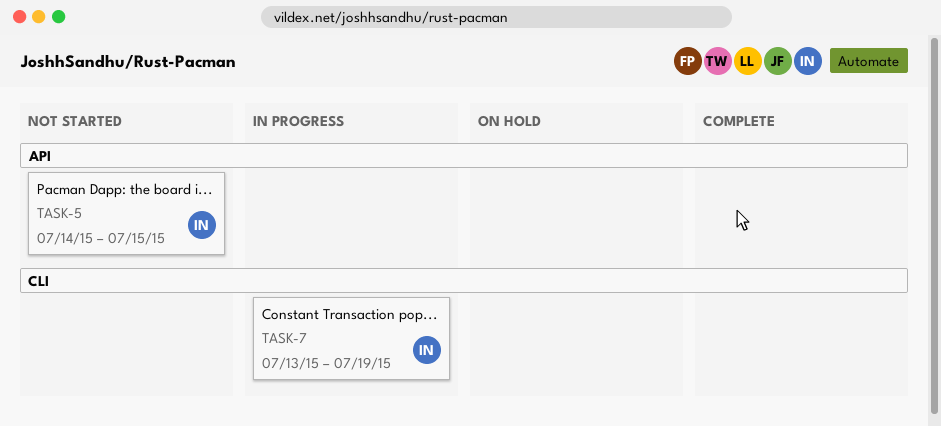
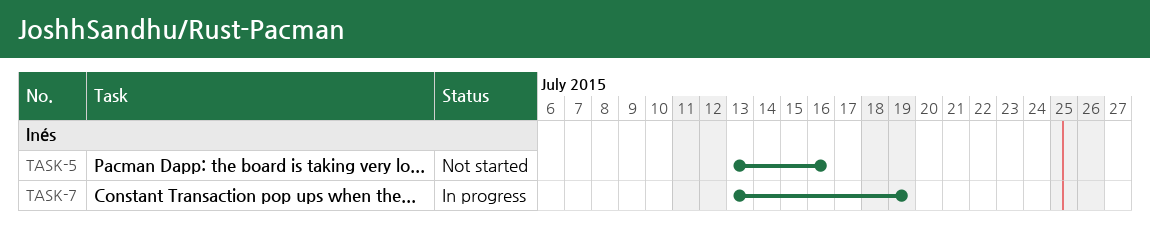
TASK-5, start: Jul 14 -> Jul 13
TASK-5, due: Jul 15 -> Jul 16

